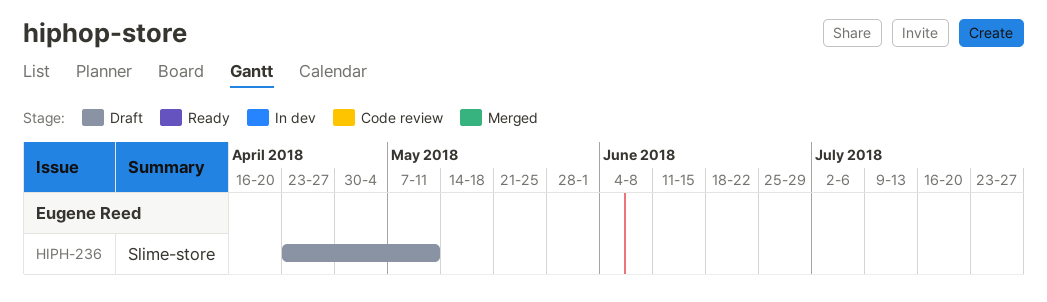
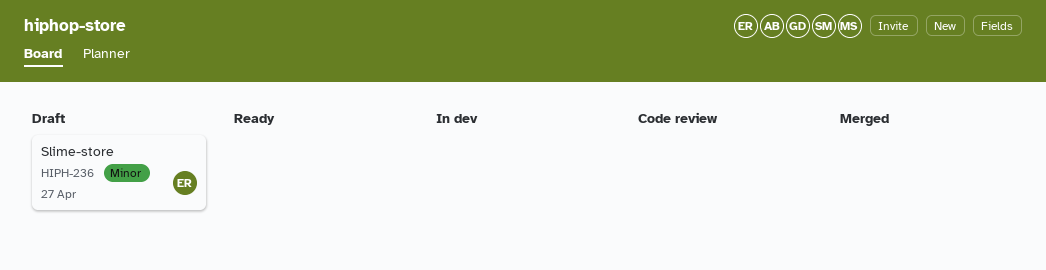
HIPH-236, due: May 11 -> Apr 27

